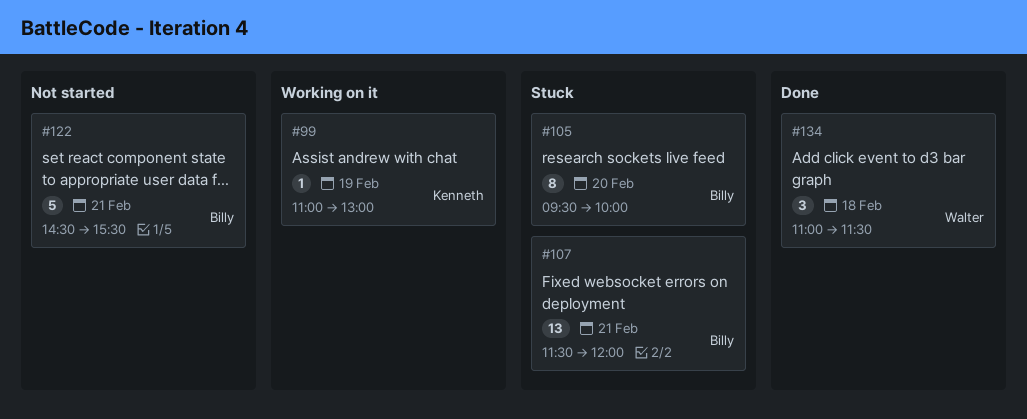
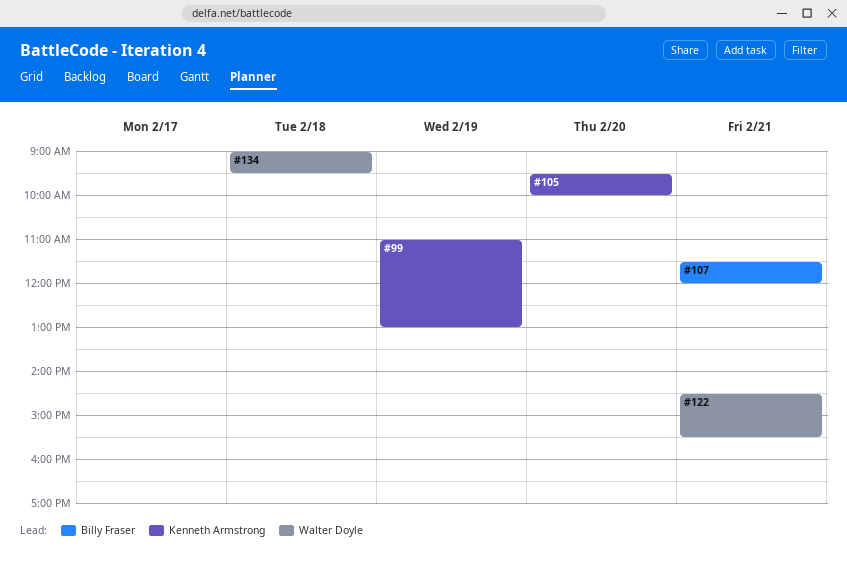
#105, owner: Billy Fraser -> Kenneth Armstrong
#122, owner: Billy Fraser -> Walter Doyle
#134, begins: 11:00 -> 09:00
#134, ends: 11:30 -> 09:30

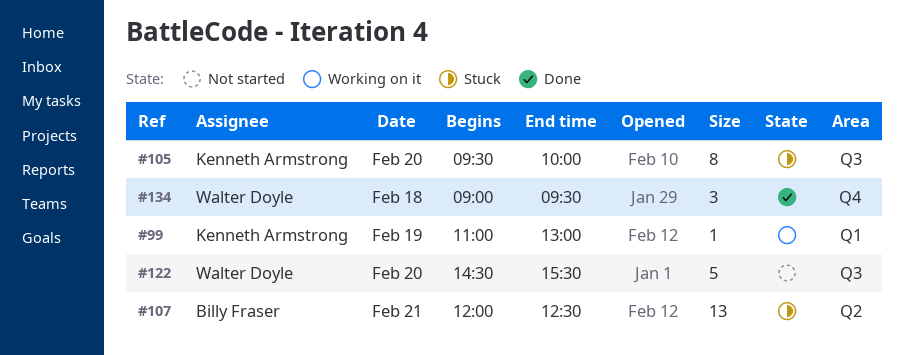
#107, begins: 11:30 -> 12:00
#107, ends: 12:00 -> 12:30
#122, day: Feb 21 -> Feb 20

